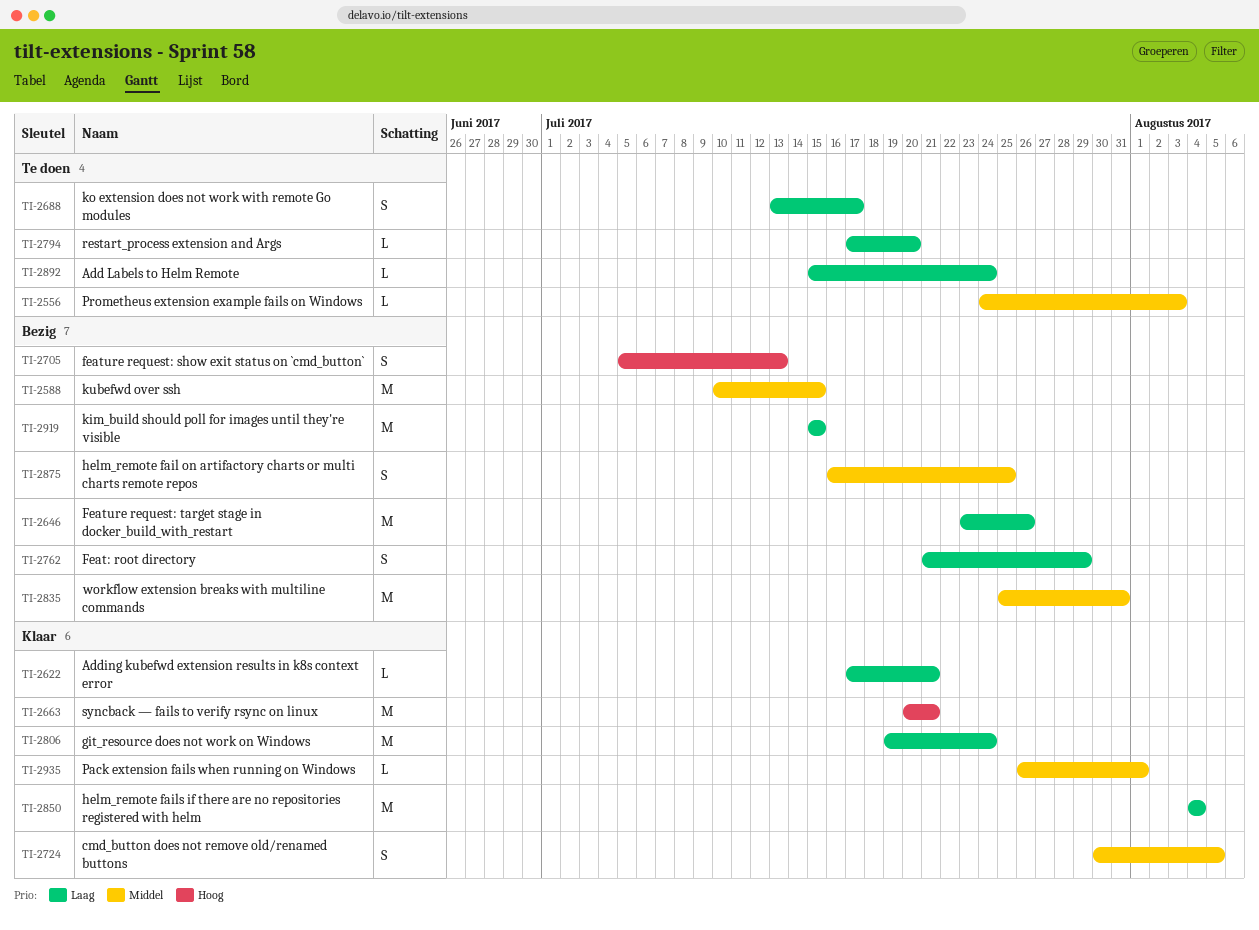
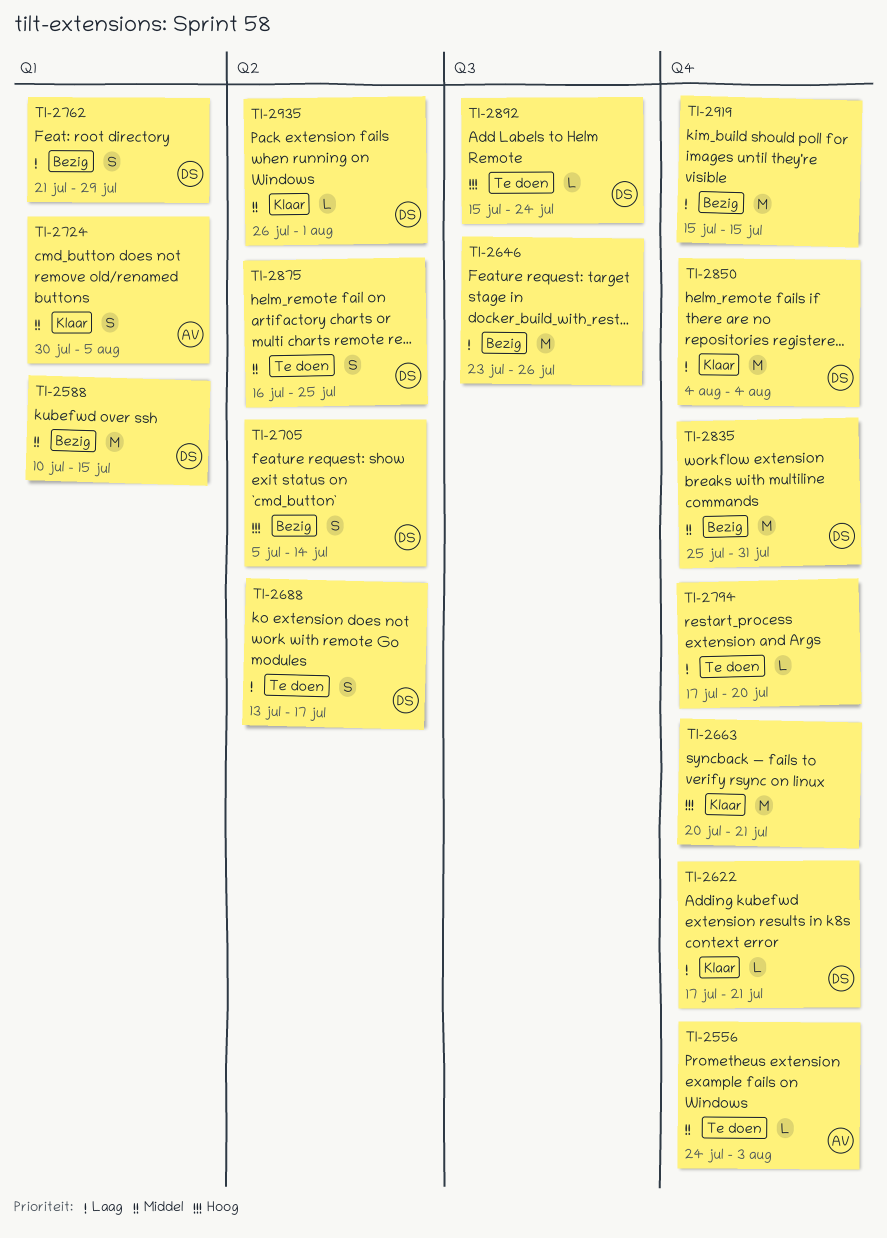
TI-2705, due: Jul 13 -> Jul 14
TI-2806: present -> none
TI-2875, status: Bezig -> Te doen
TI-2892, priority: Laag -> Hoog

